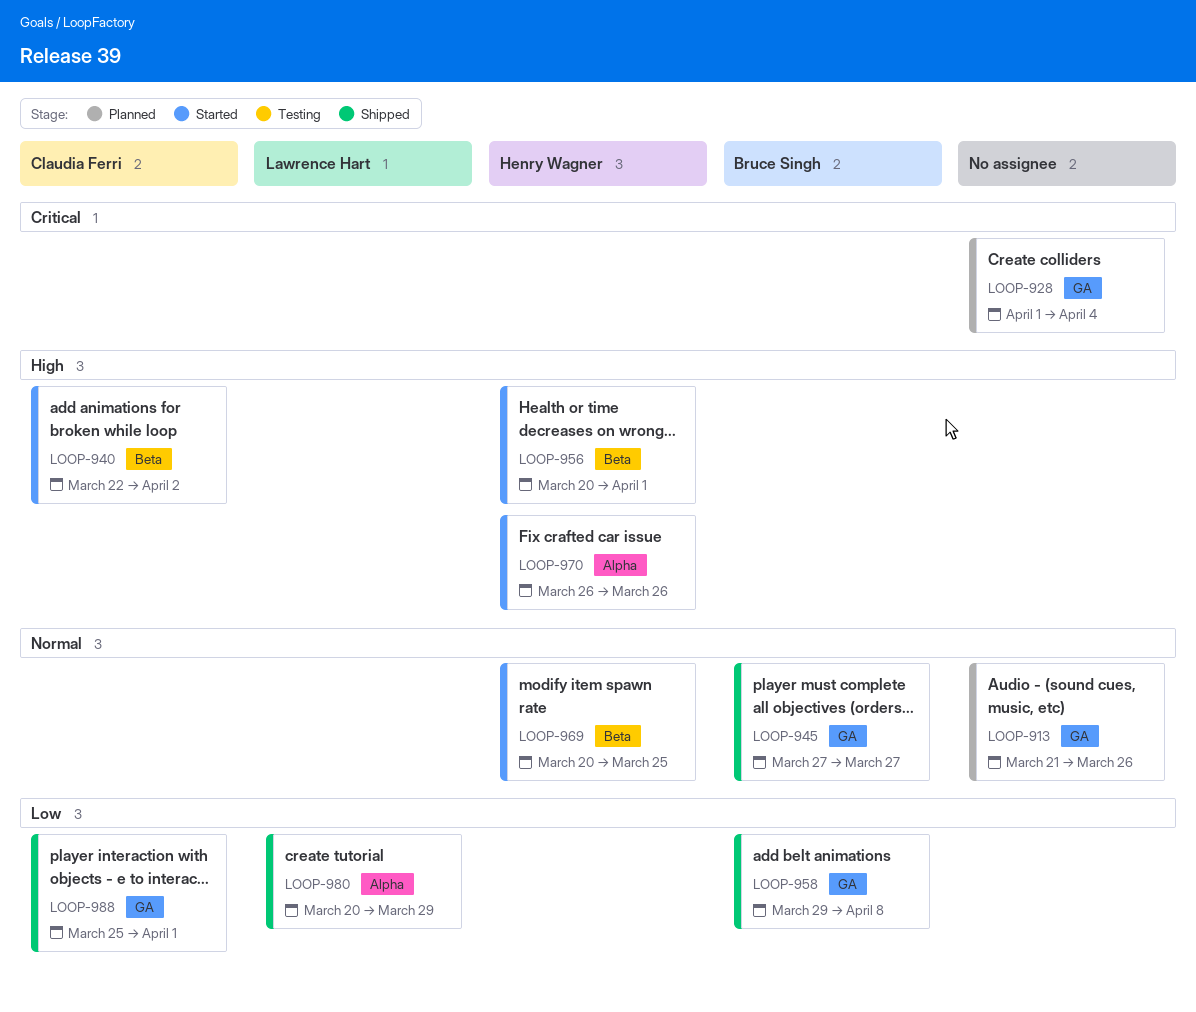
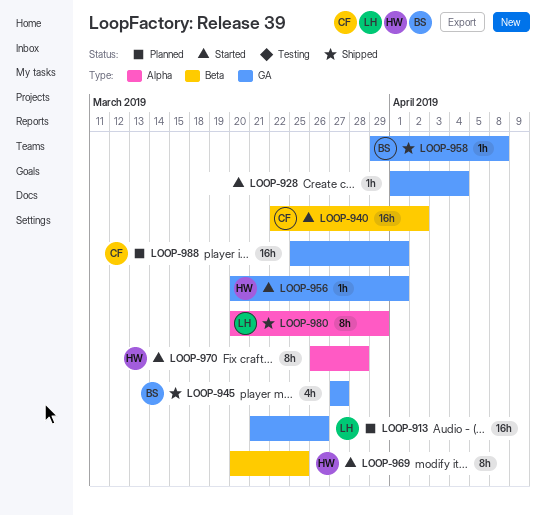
LOOP-913, owner: none -> Lawrence Hart
LOOP-928, status: Planned -> Started
LOOP-956, label: Beta -> GA
LOOP-970, due: Mar 26 -> Mar 28
LOOP-988, status: Shipped -> Planned

